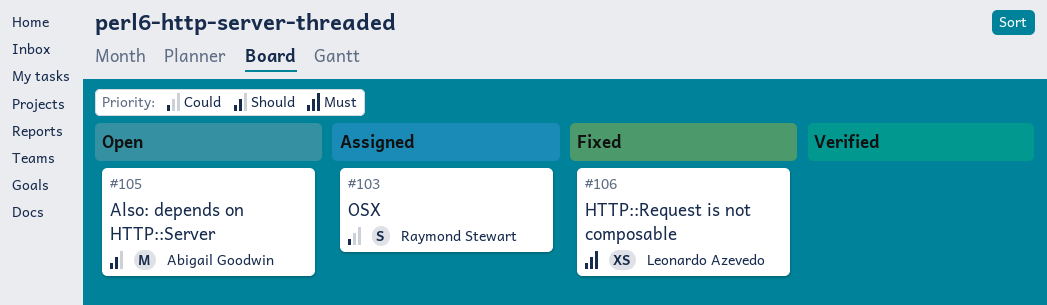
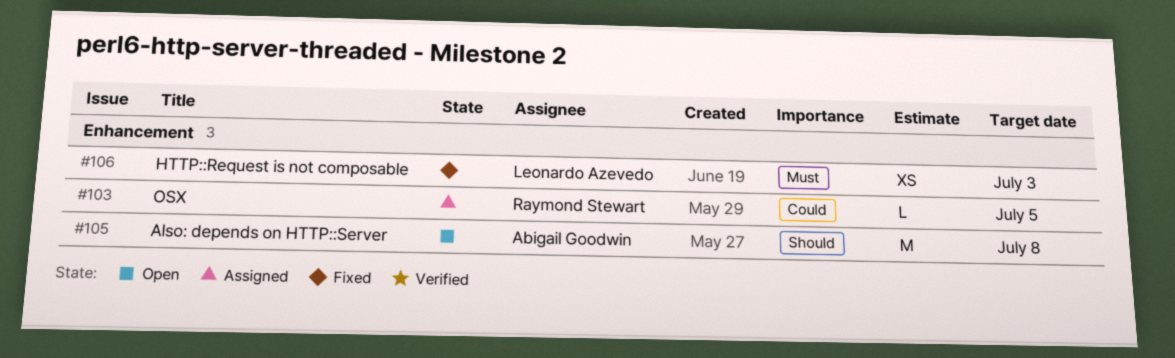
#103, estimate: S -> L

